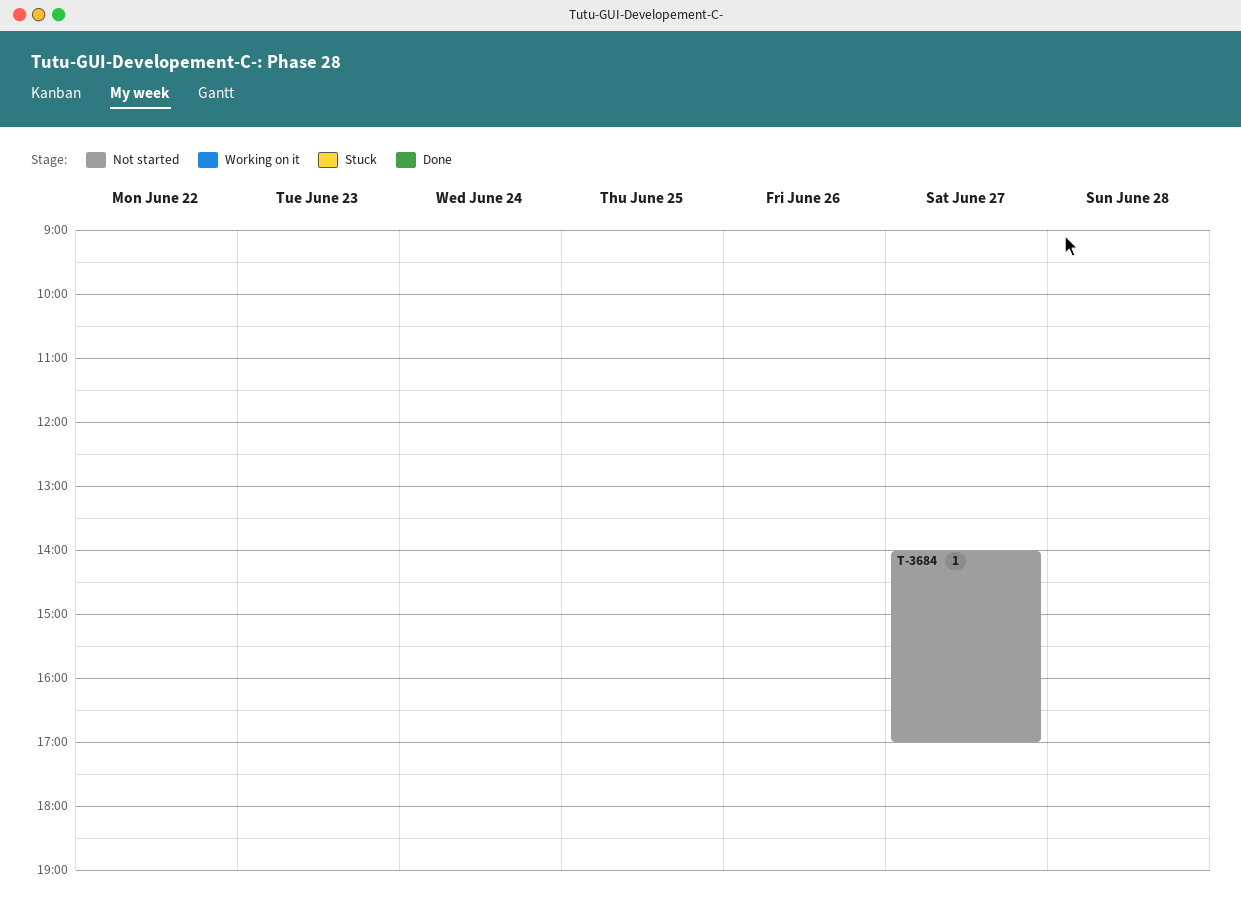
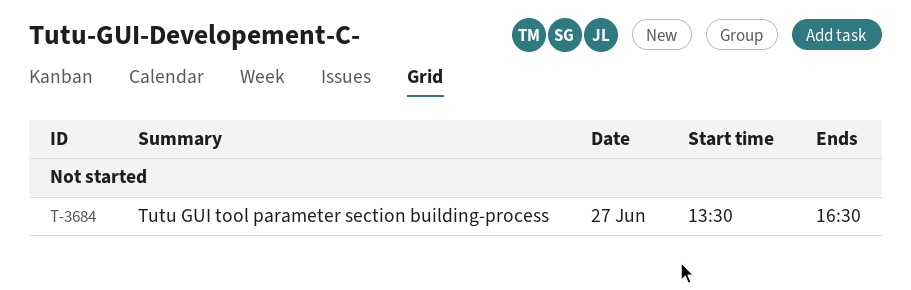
T-3684, begins: 14:00 -> 13:30
T-3684, ends: 17:00 -> 16:30

